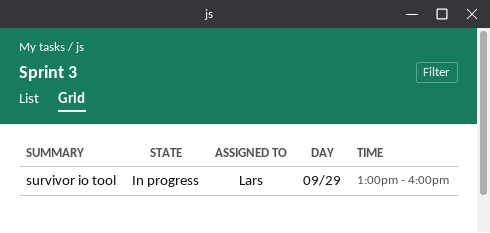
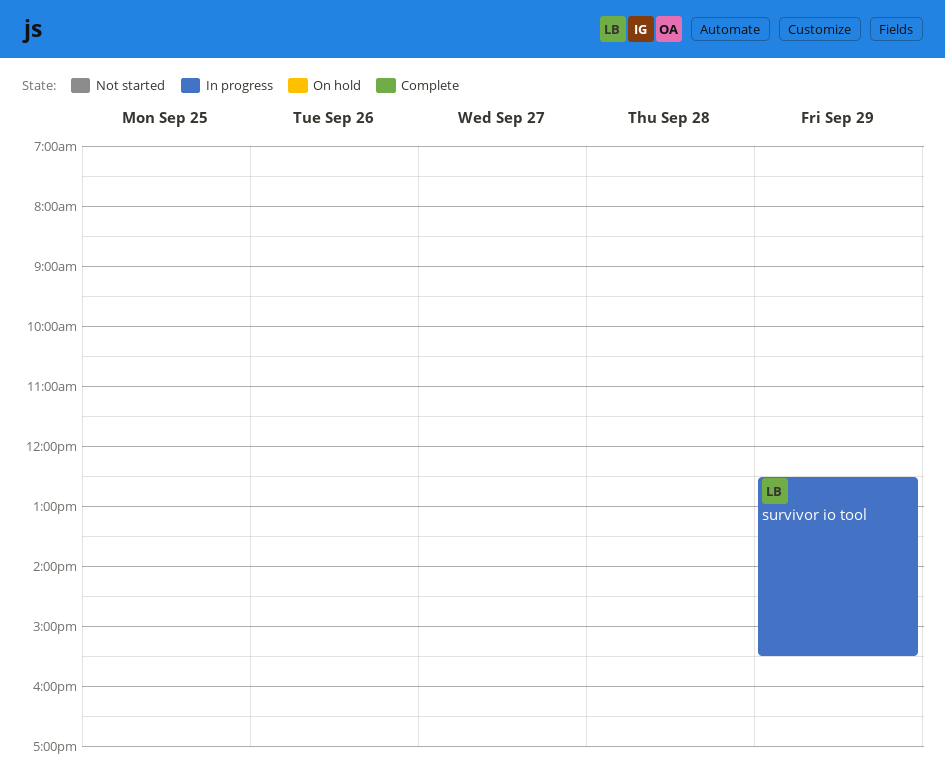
survivor io tool, begins: 13:00 -> 12:30
survivor io tool, ends: 16:00 -> 15:30

